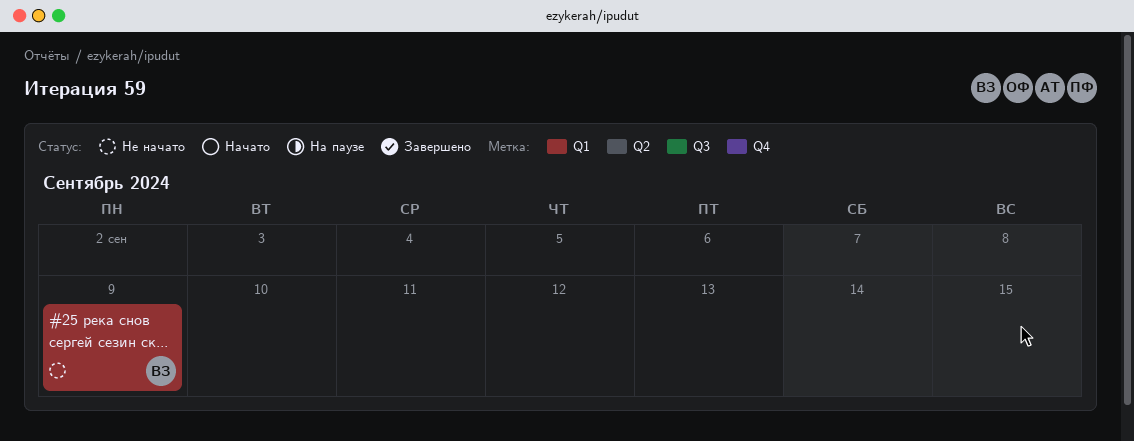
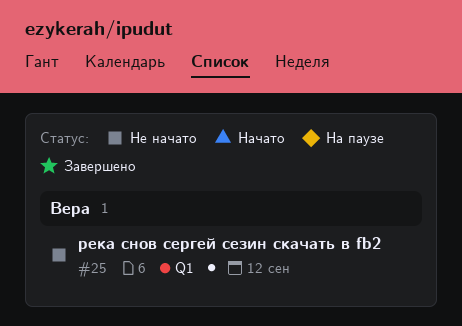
#25, due: Sep 9 -> Sep 12

